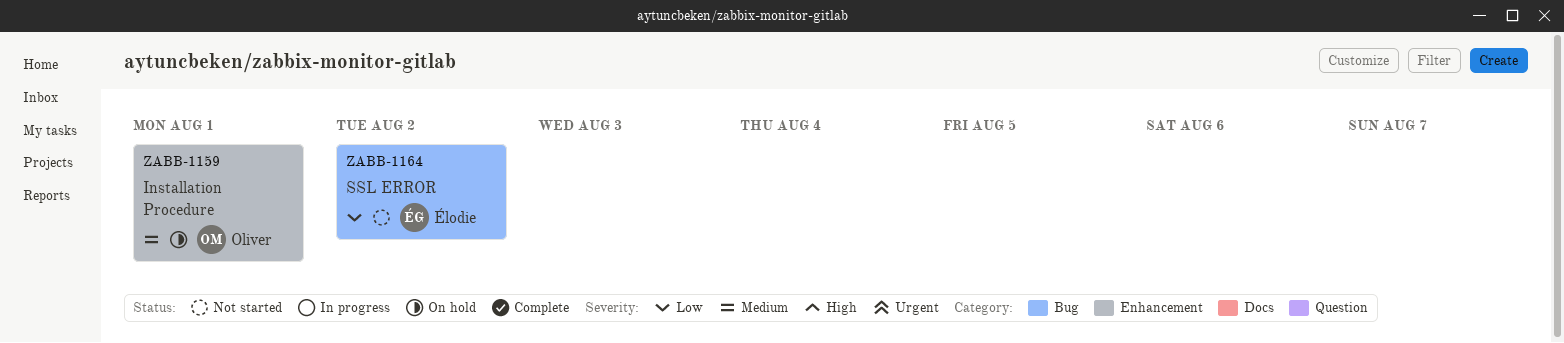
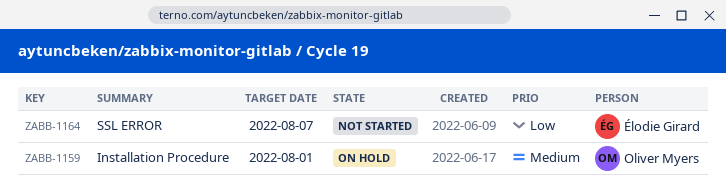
ZABB-1164, due: Aug 2 -> Aug 7

